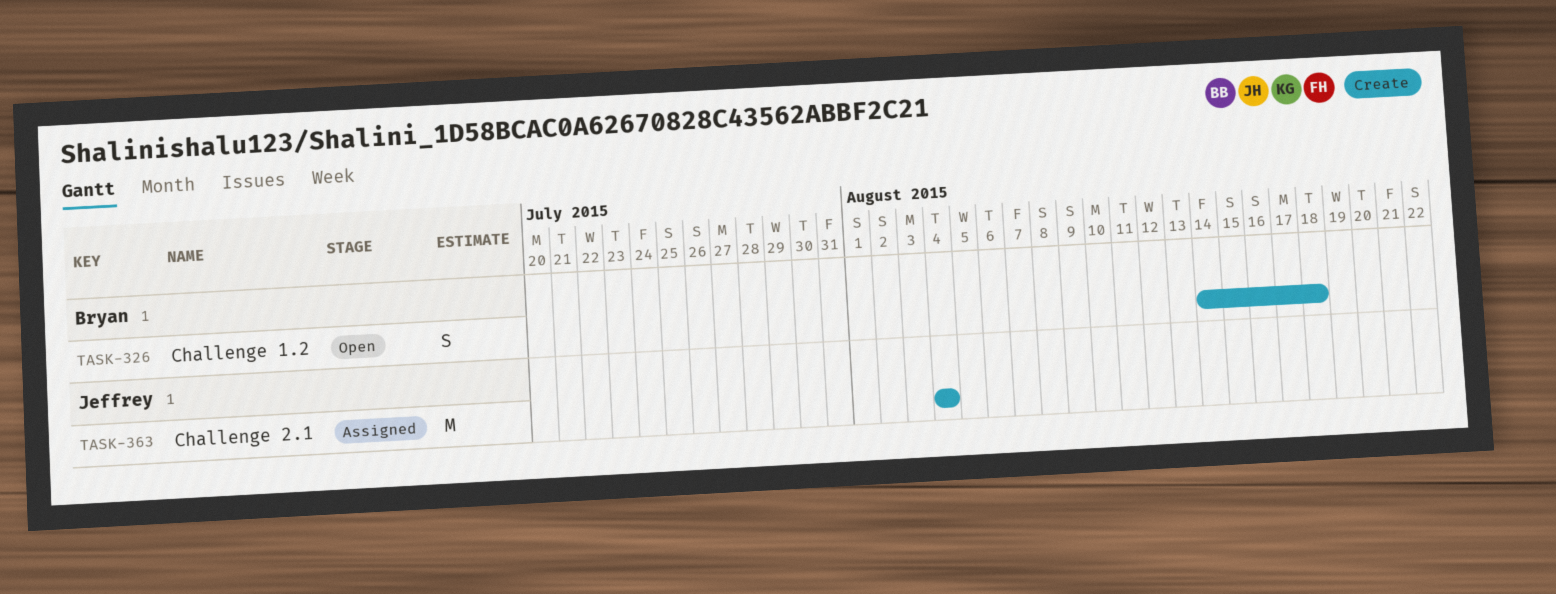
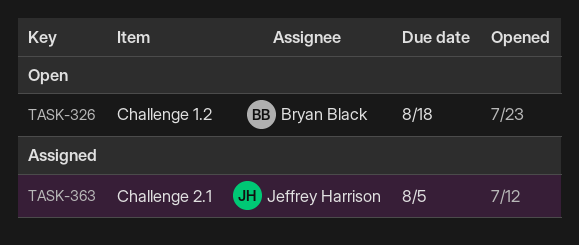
TASK-363, due: Aug 4 -> Aug 5

